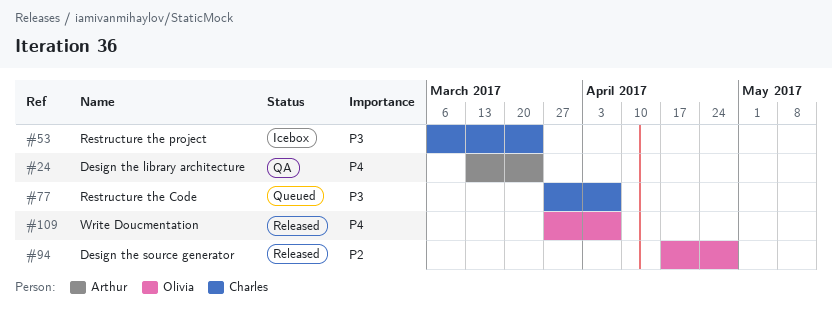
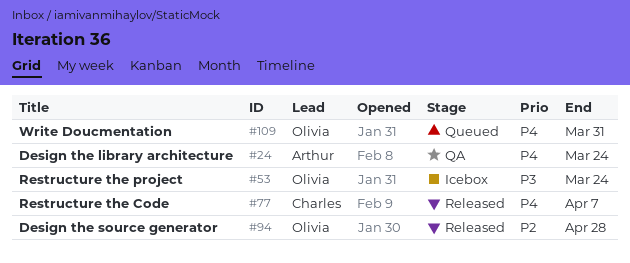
#53, owner: Charles -> Olivia
#77, status: Queued -> Released
#77, priority: P3 -> P4
#109, status: Released -> Queued
#109, due: Apr 7 -> Mar 31

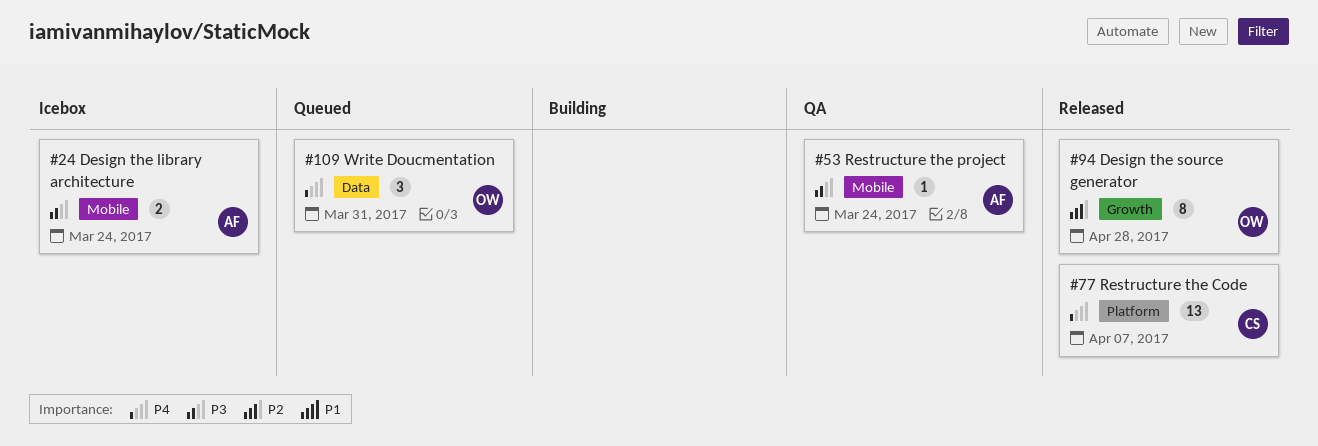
#24, status: QA -> Icebox
#24, priority: P4 -> P3
#53, status: Icebox -> QA
#53, owner: Olivia -> Arthur

